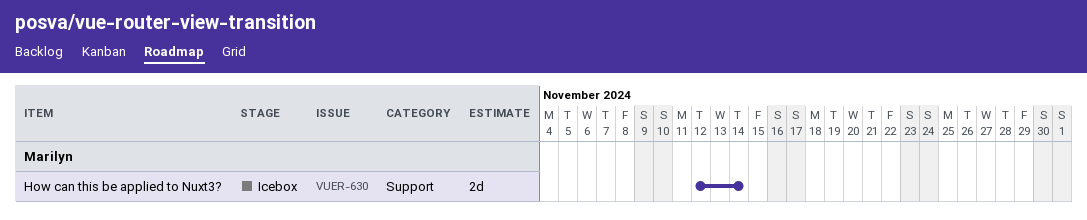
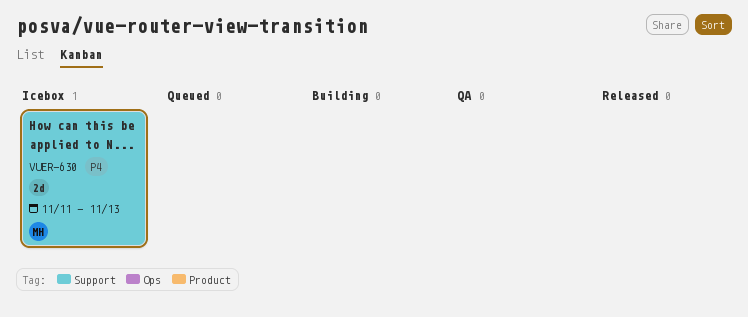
VUER-630, start: Nov 12 -> Nov 11
VUER-630, due: Nov 14 -> Nov 13

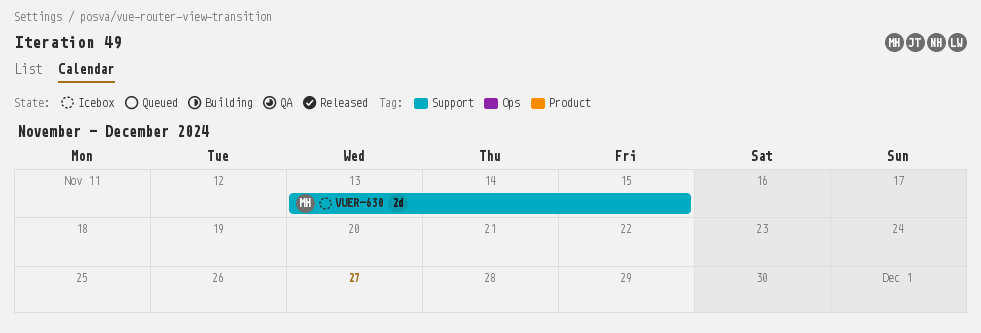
VUER-630, start: Nov 11 -> Nov 13
VUER-630, due: Nov 13 -> Nov 15

